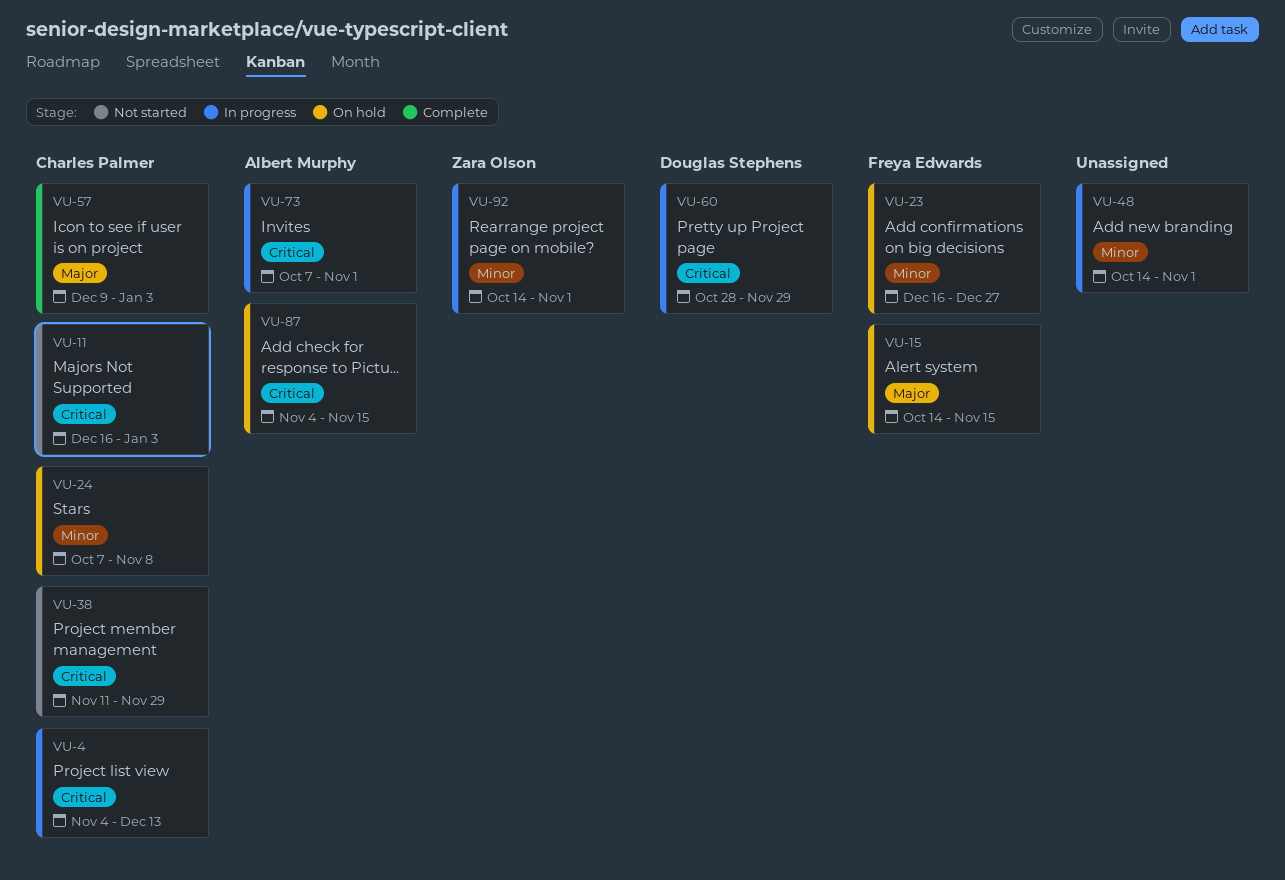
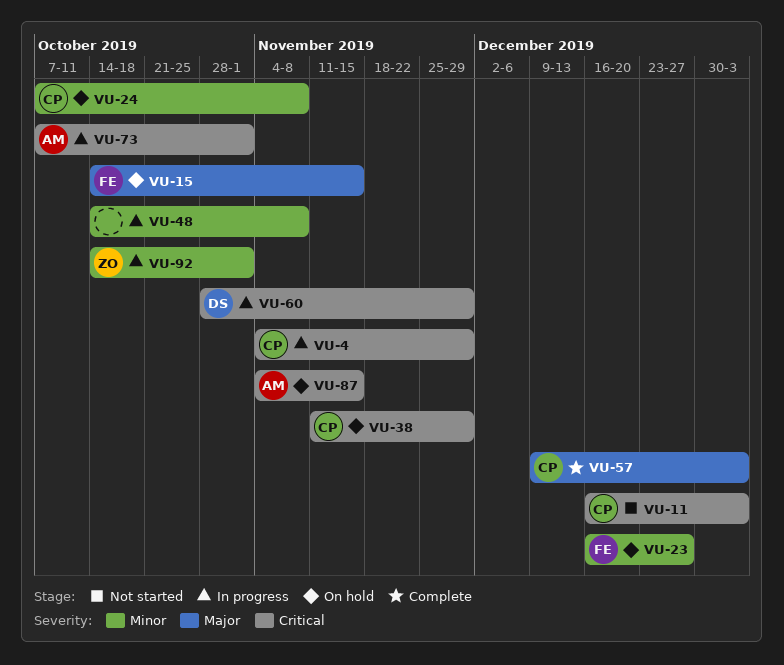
VU-4, due: Dec 13 -> Nov 29
VU-38, status: Not started -> On hold
VU-48, due: Nov 1 -> Nov 8

